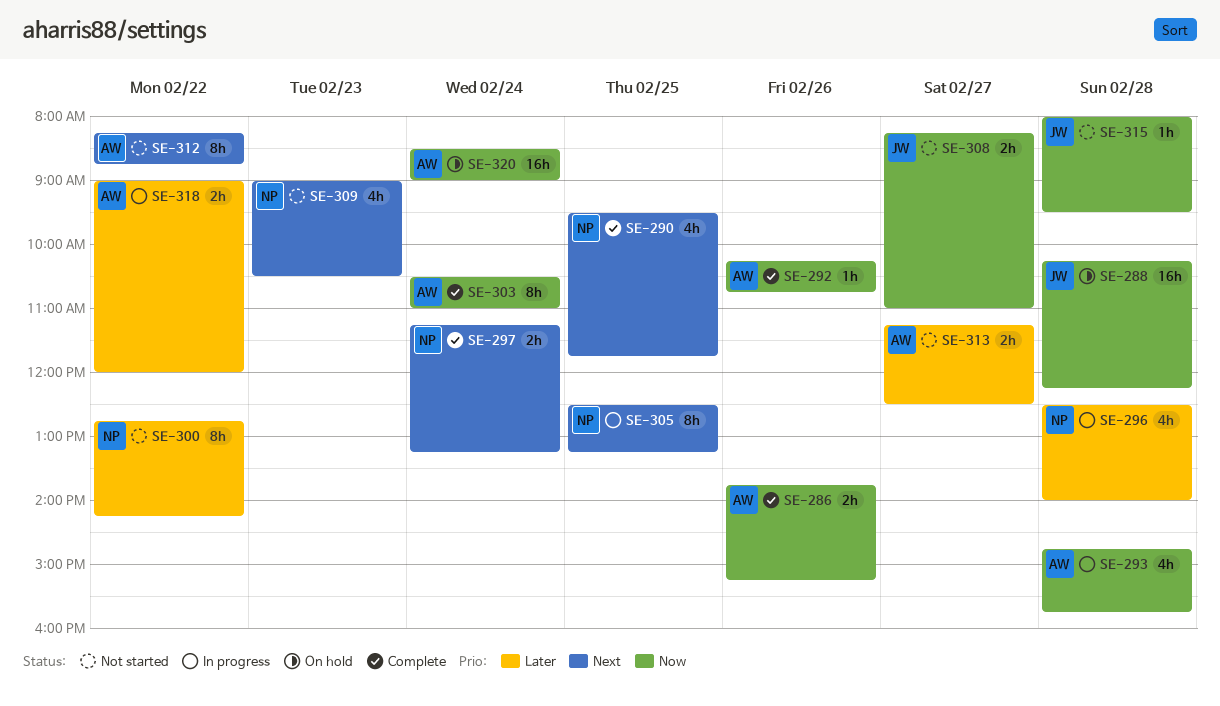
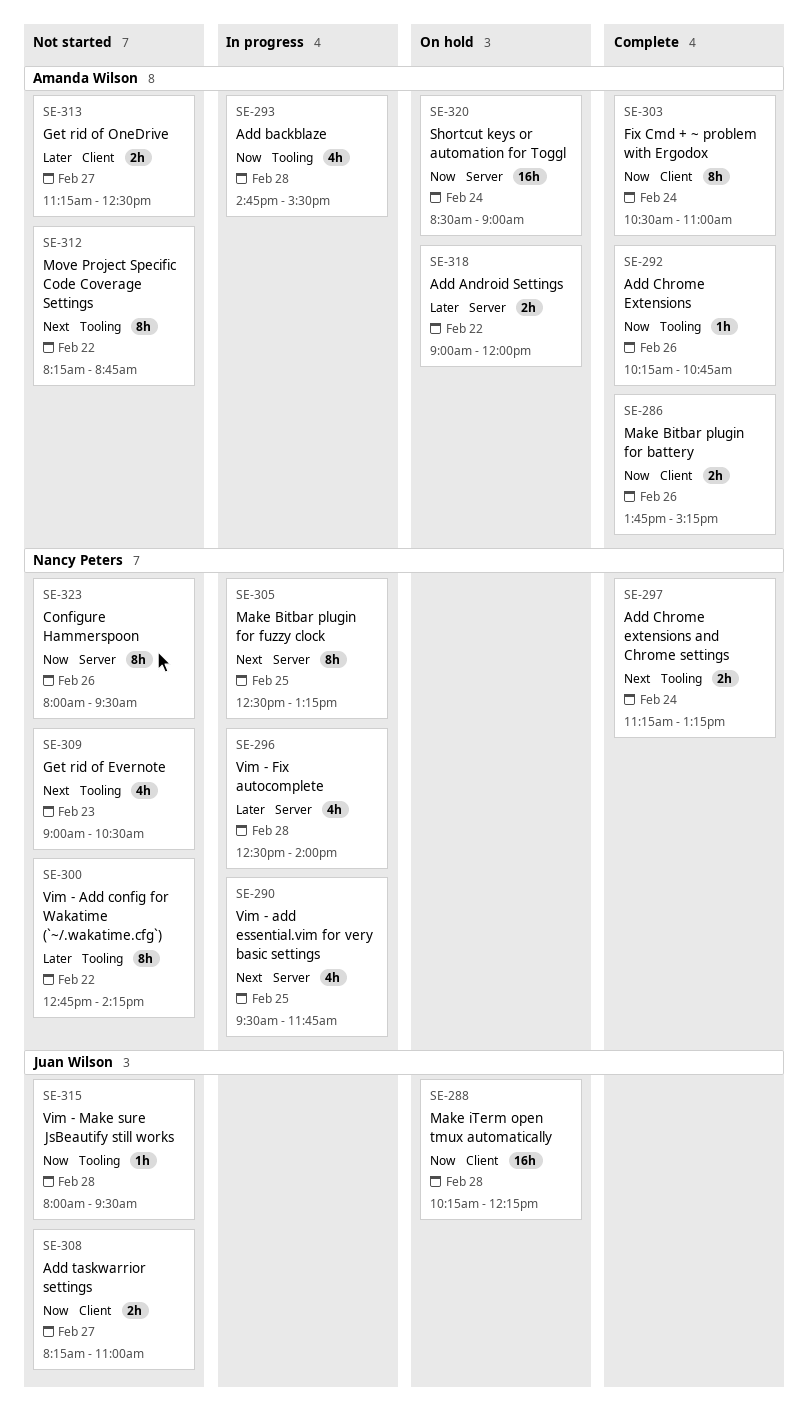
SE-290, status: Complete -> In progress
SE-293, ends: 15:45 -> 15:30
SE-318, status: In progress -> On hold
SE-323: none -> present

